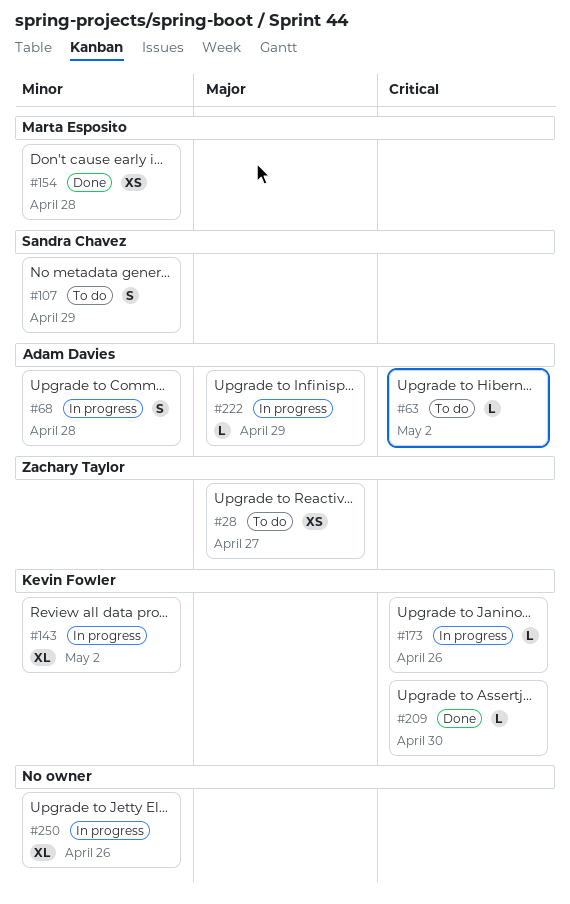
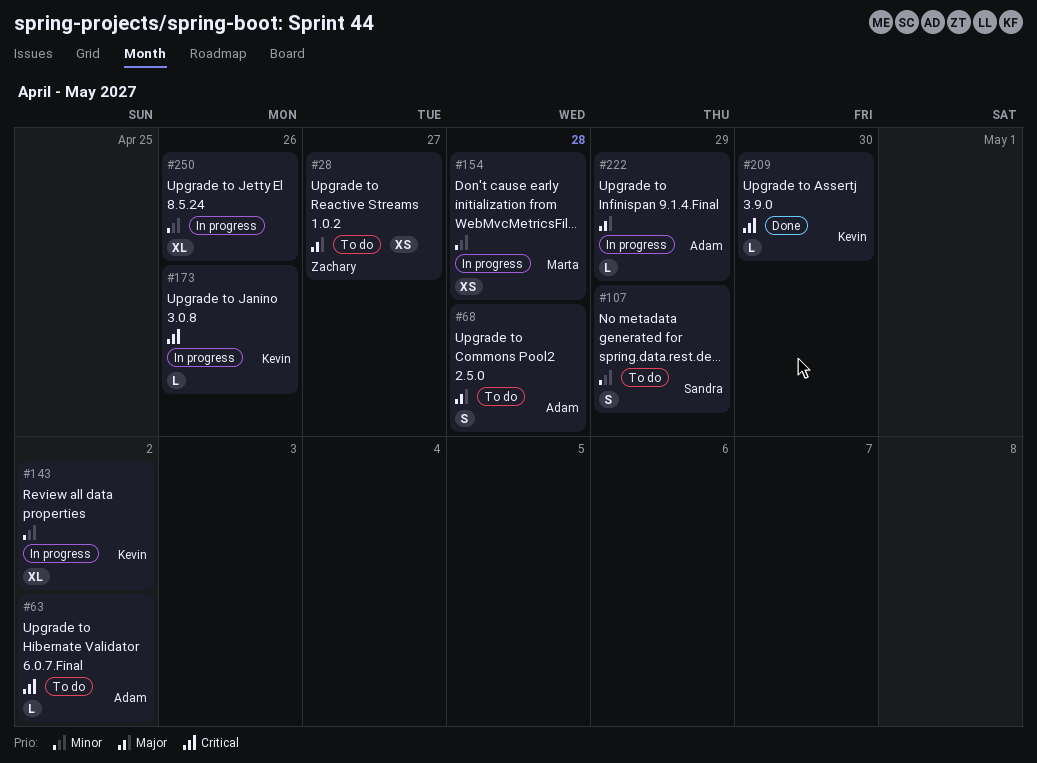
#68, status: In progress -> To do
#68, priority: Minor -> Major
#154, status: Done -> In progress

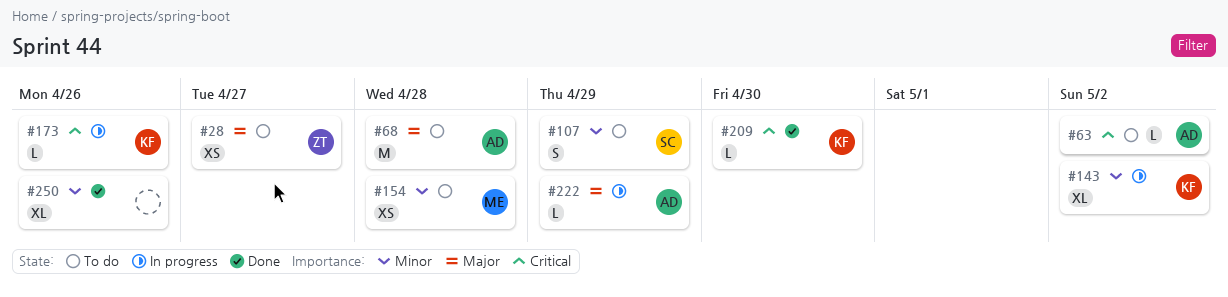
#68, estimate: S -> M
#154, status: In progress -> To do
#250, status: In progress -> Done

